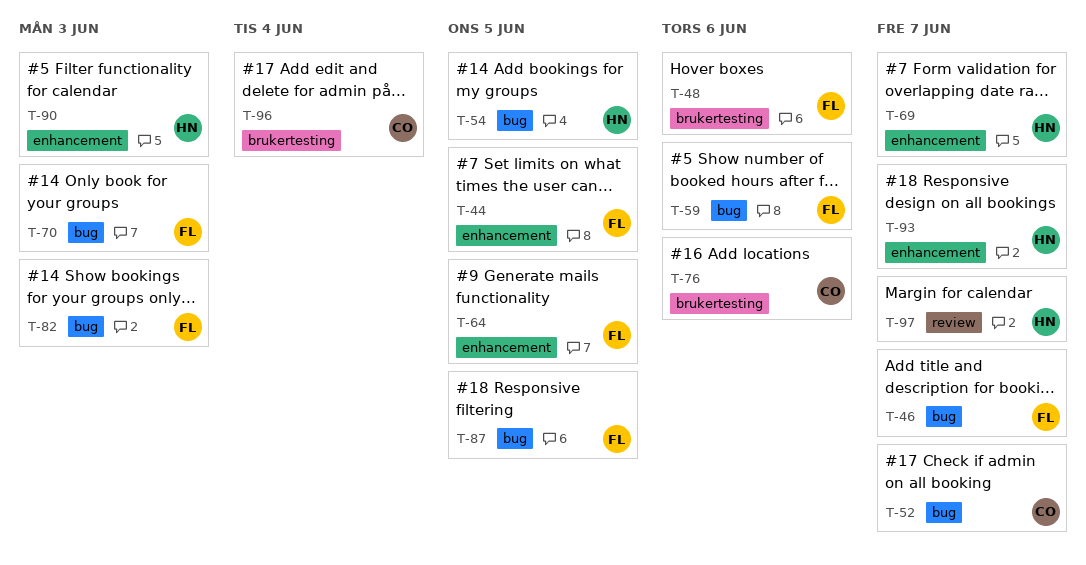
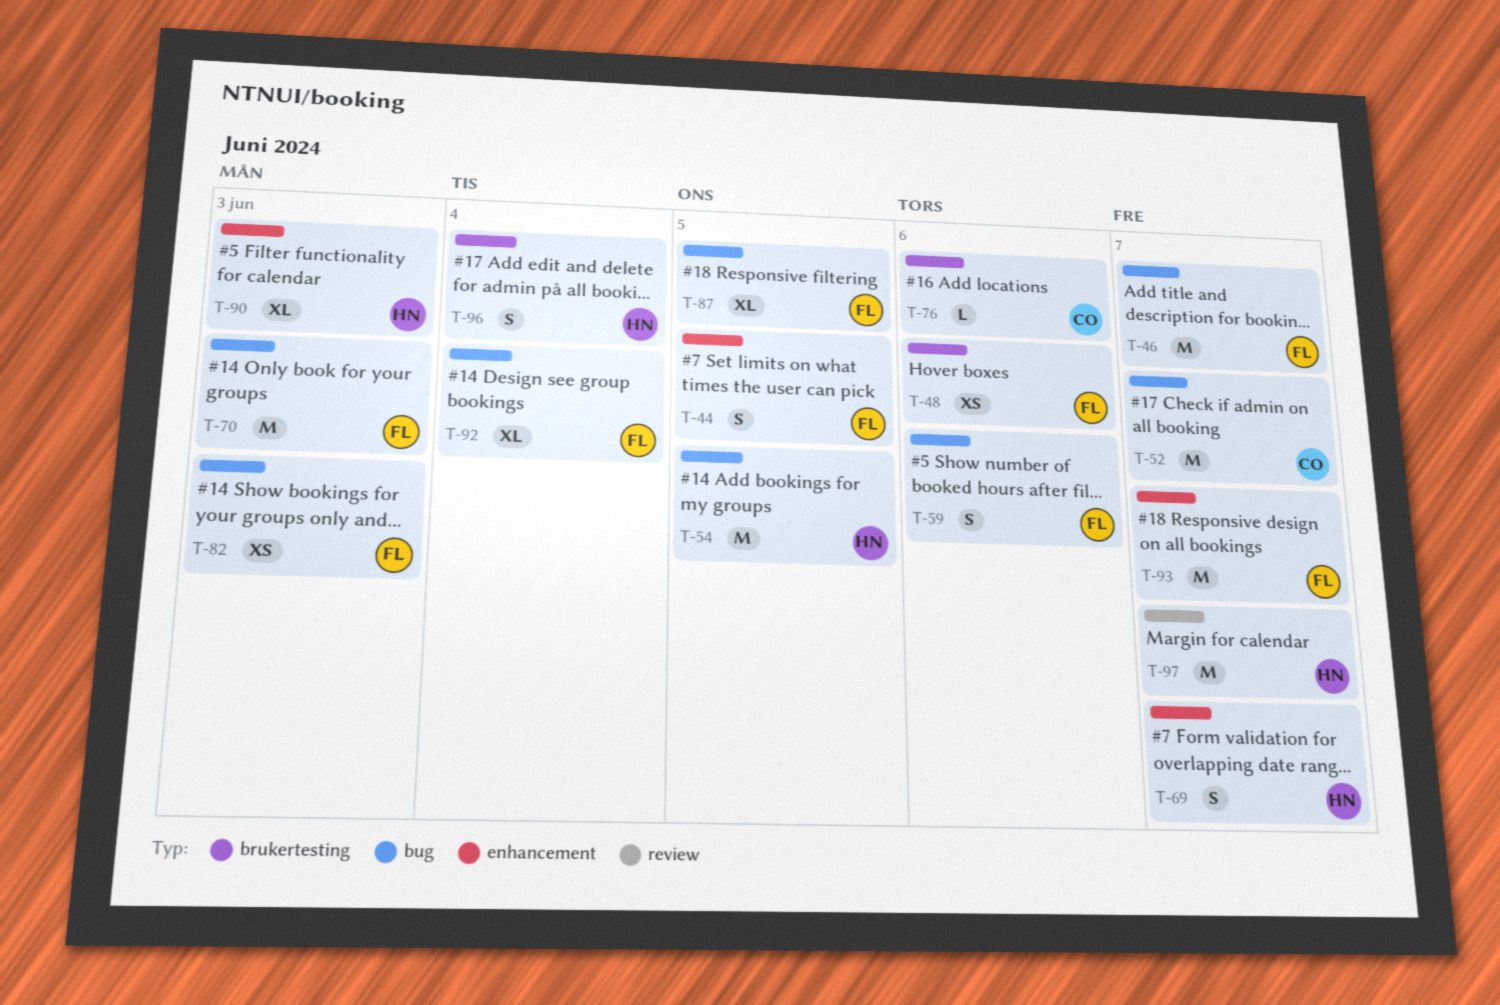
T-64: present -> none
T-92: none -> present
T-93, owner: HN -> FL
T-96, owner: CO -> HN

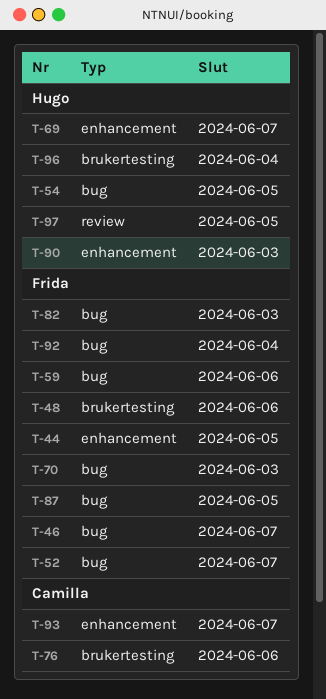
T-52, owner: Camilla -> Frida
T-93, owner: Frida -> Camilla
T-97, due: Jun 7 -> Jun 5

